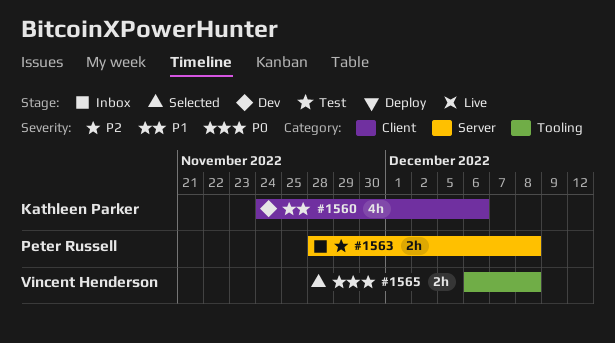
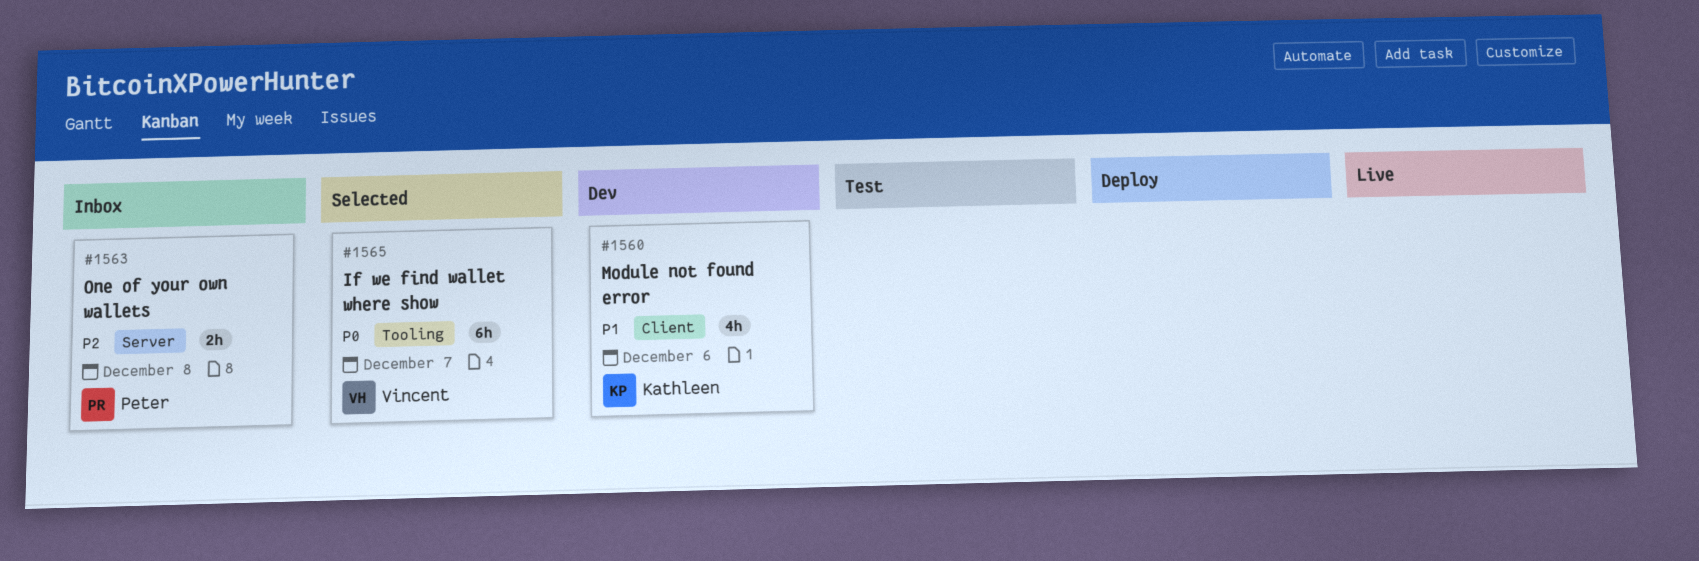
#1565, estimate: 2h -> 6h
#1565, due: Dec 8 -> Dec 7

